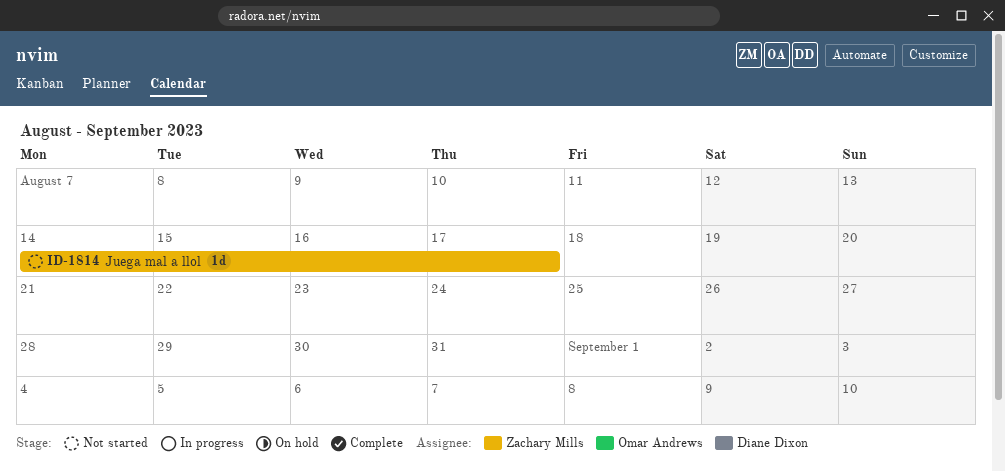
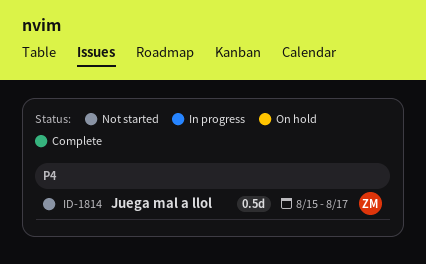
ID-1814, estimate: 1d -> 0.5d
ID-1814, start: Aug 14 -> Aug 15

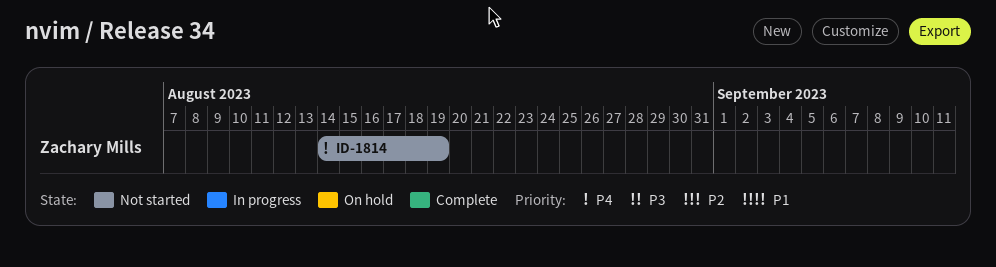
ID-1814, start: Aug 15 -> Aug 14
ID-1814, due: Aug 17 -> Aug 19

